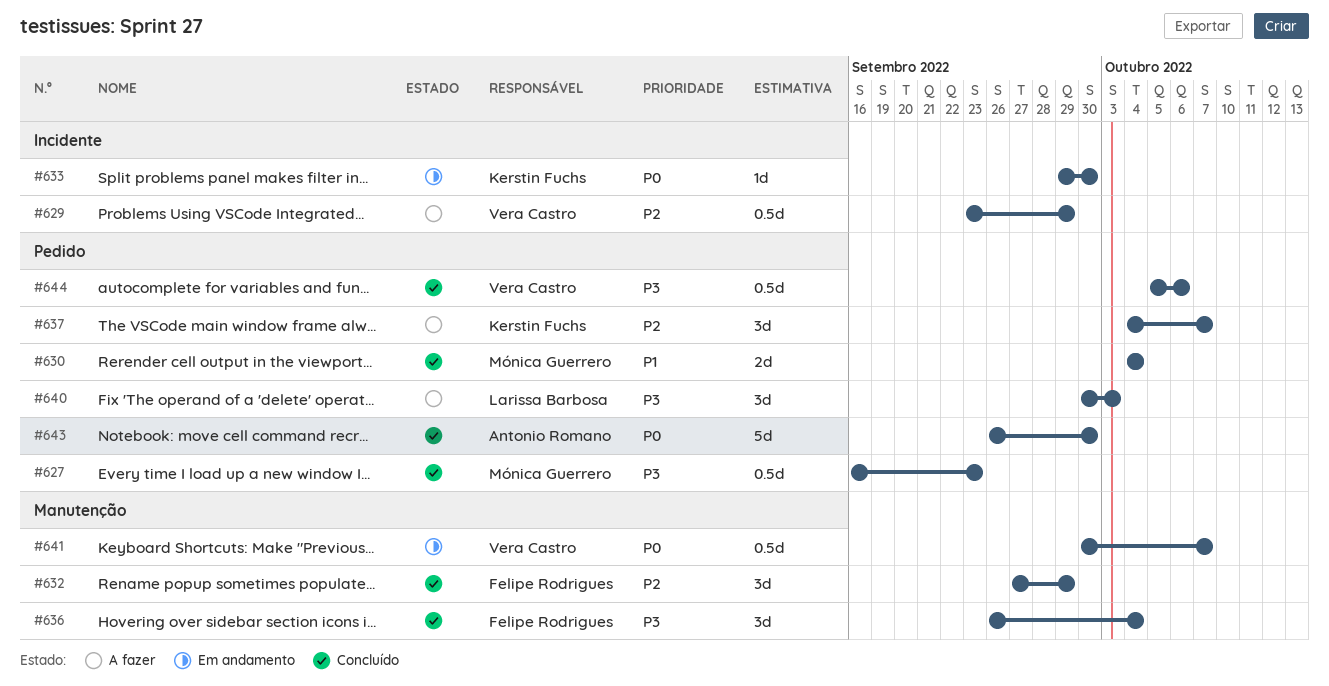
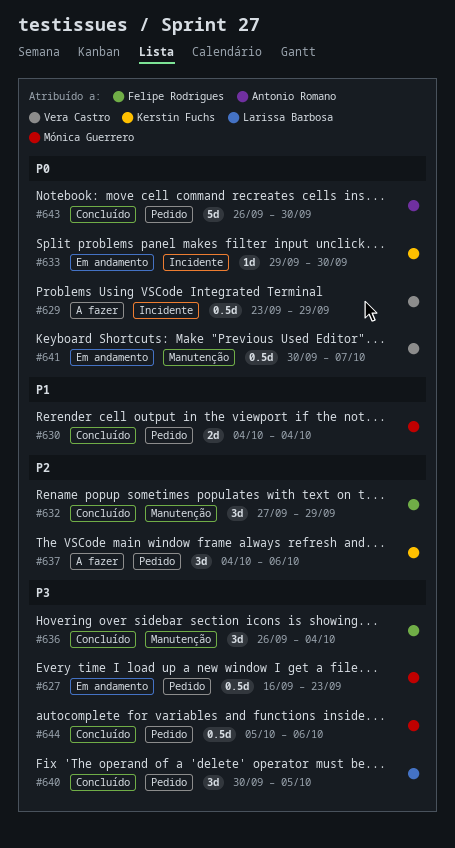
#627, status: Concluído -> Em andamento
#629, priority: P2 -> P0
#637, due: Oct 7 -> Oct 6
#640, status: A fazer -> Concluído
#640, due: Oct 3 -> Oct 5
#644, owner: Vera Castro -> Mónica Guerrero

